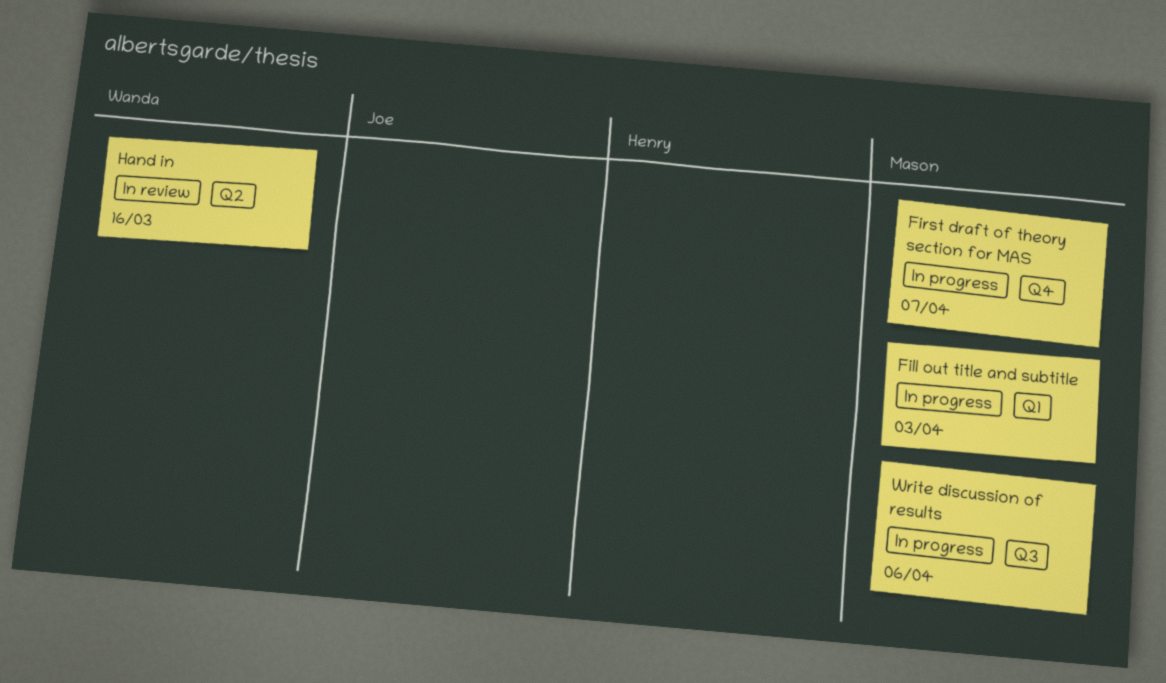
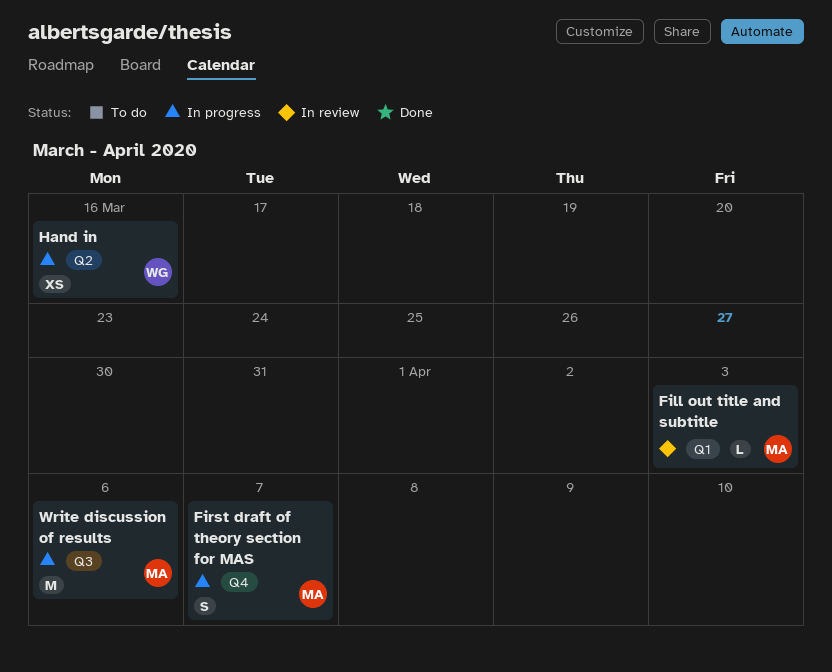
Fill out title and subtitle, status: In progress -> In review
Hand in, status: In review -> In progress

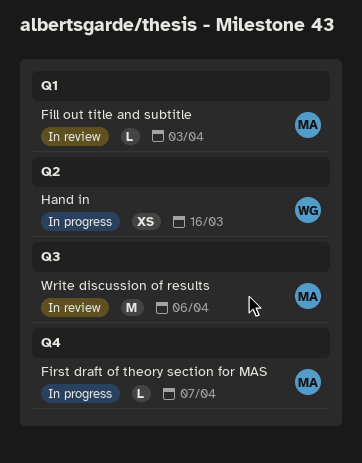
First draft of theory section for MAS, estimate: S -> L
Write discussion of results, status: In progress -> In review

